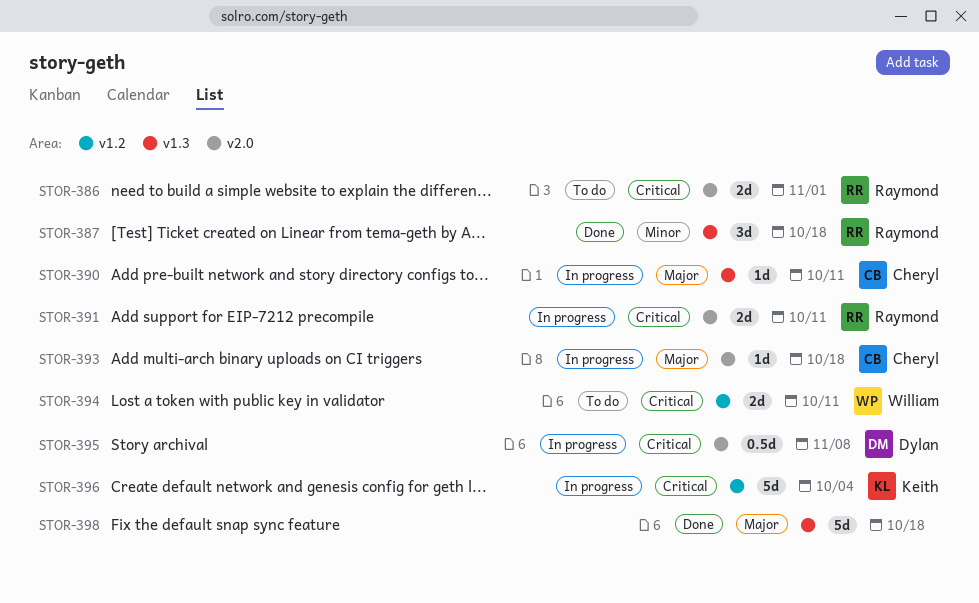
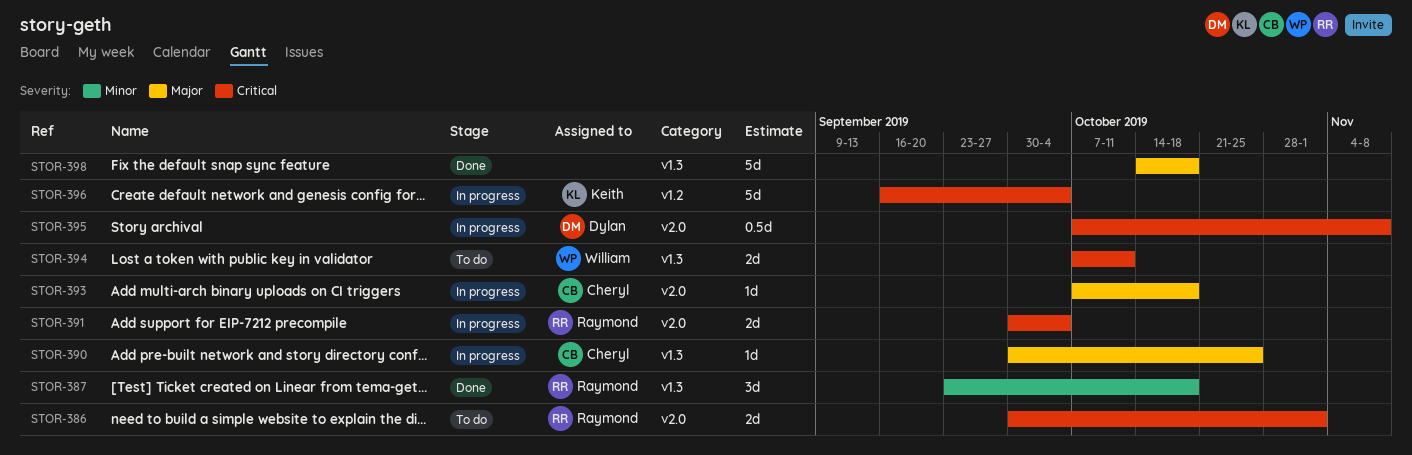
STOR-390, due: Oct 11 -> Oct 25
STOR-391, due: Oct 11 -> Oct 4
STOR-394, label: v1.2 -> v1.3

